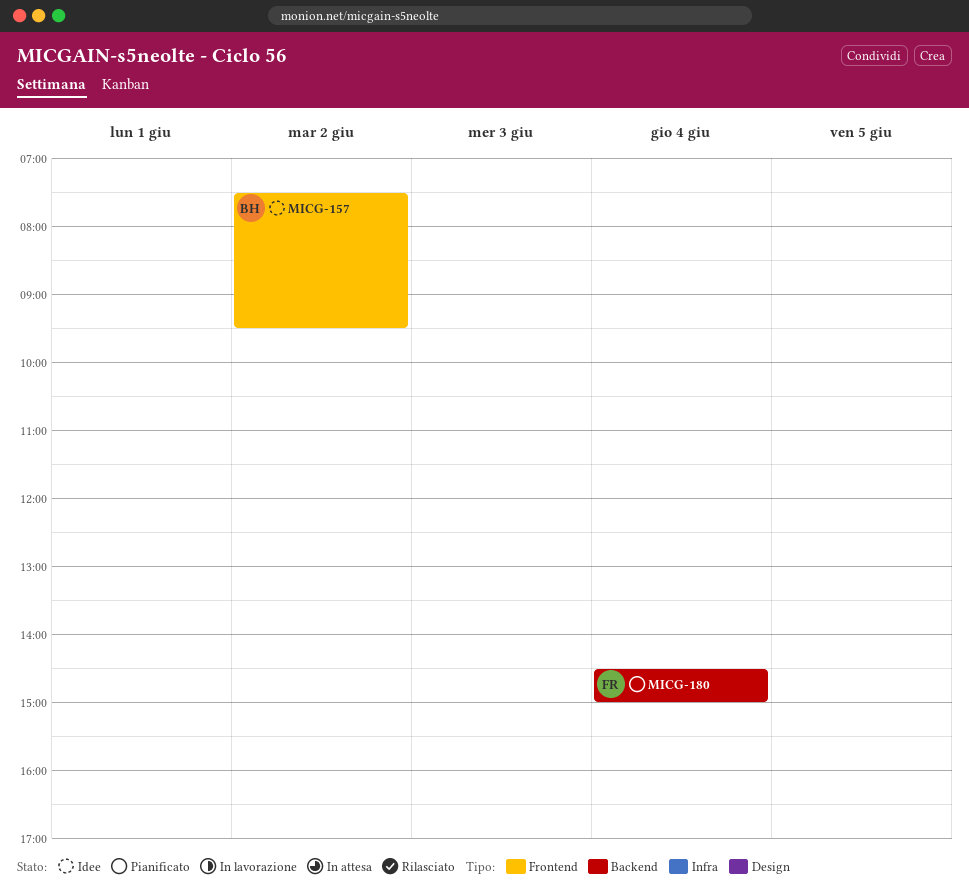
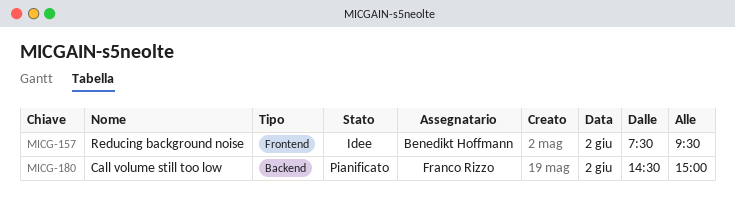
MICG-180, day: Jun 4 -> Jun 2

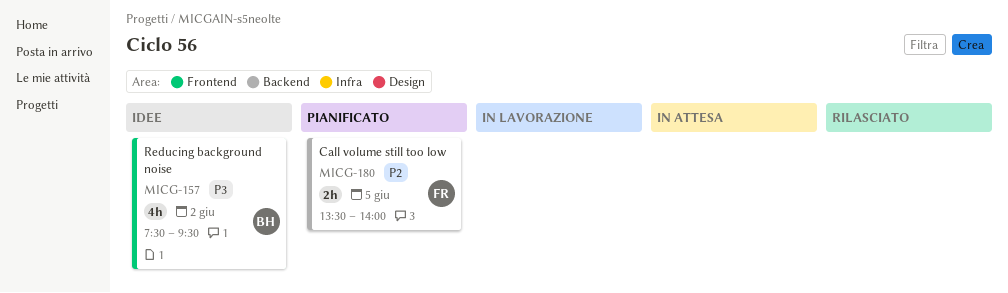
MICG-180, day: Jun 2 -> Jun 5
MICG-180, begins: 14:30 -> 13:30
MICG-180, ends: 15:00 -> 14:00

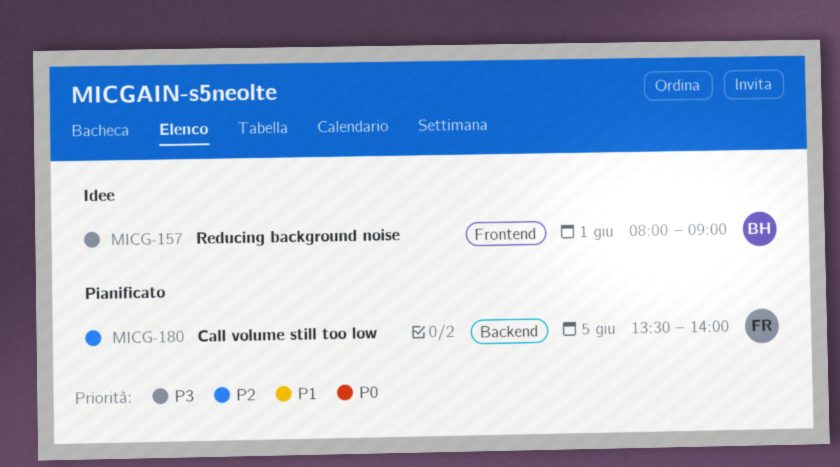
MICG-157, day: Jun 2 -> Jun 1
MICG-157, begins: 07:30 -> 08:00
MICG-157, ends: 09:30 -> 09:00

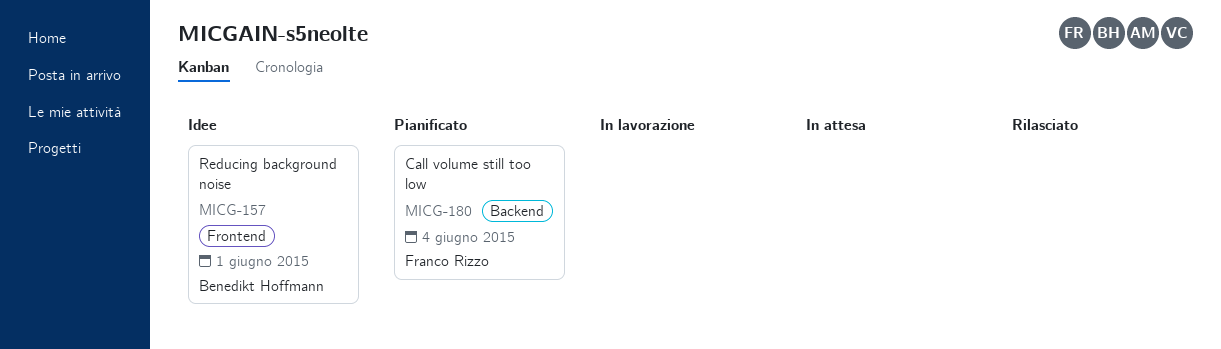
MICG-180, day: Jun 5 -> Jun 4

